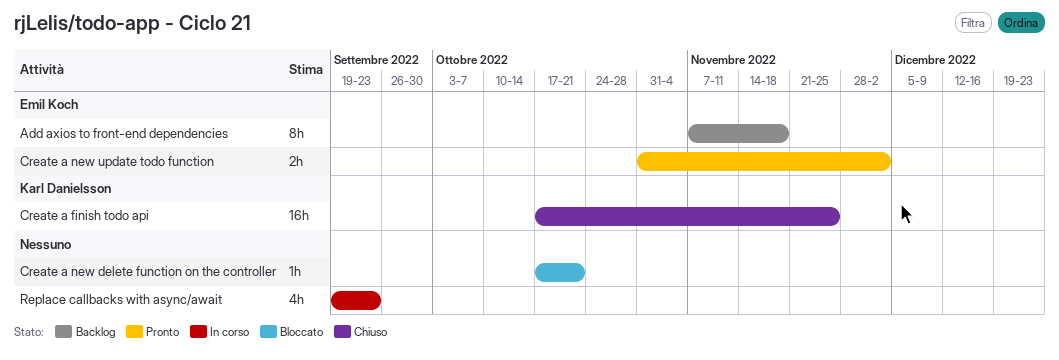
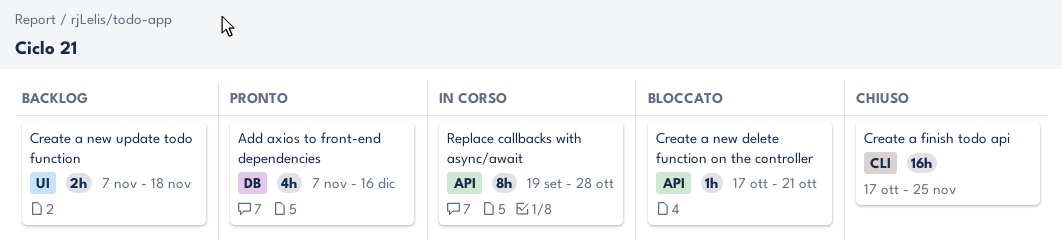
Add axios to front-end dependencies, status: Backlog -> Pronto
Add axios to front-end dependencies, estimate: 8h -> 4h
Add axios to front-end dependencies, due: Nov 18 -> Dec 16
Create a new update todo function, status: Pronto -> Backlog
Create a new update todo function, start: Oct 31 -> Nov 7
Create a new update todo function, due: Dec 2 -> Nov 18
Replace callbacks with async/await, estimate: 4h -> 8h
Replace callbacks with async/await, due: Sep 23 -> Oct 28

